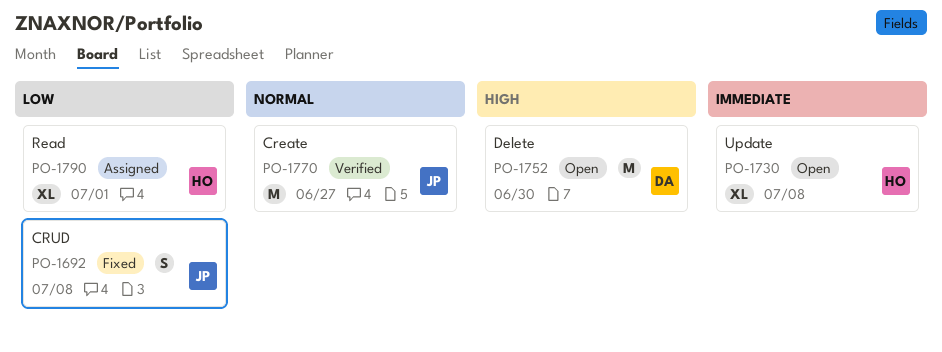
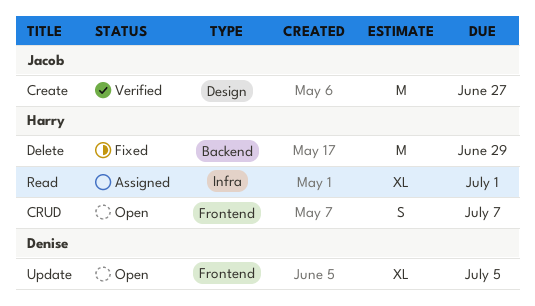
CRUD, status: Fixed -> Open
CRUD, owner: Jacob -> Harry
CRUD, due: Jul 8 -> Jul 7
Delete, status: Open -> Fixed
Delete, owner: Denise -> Harry
Delete, due: Jun 30 -> Jun 29
Update, owner: Harry -> Denise
Update, due: Jul 8 -> Jul 5

